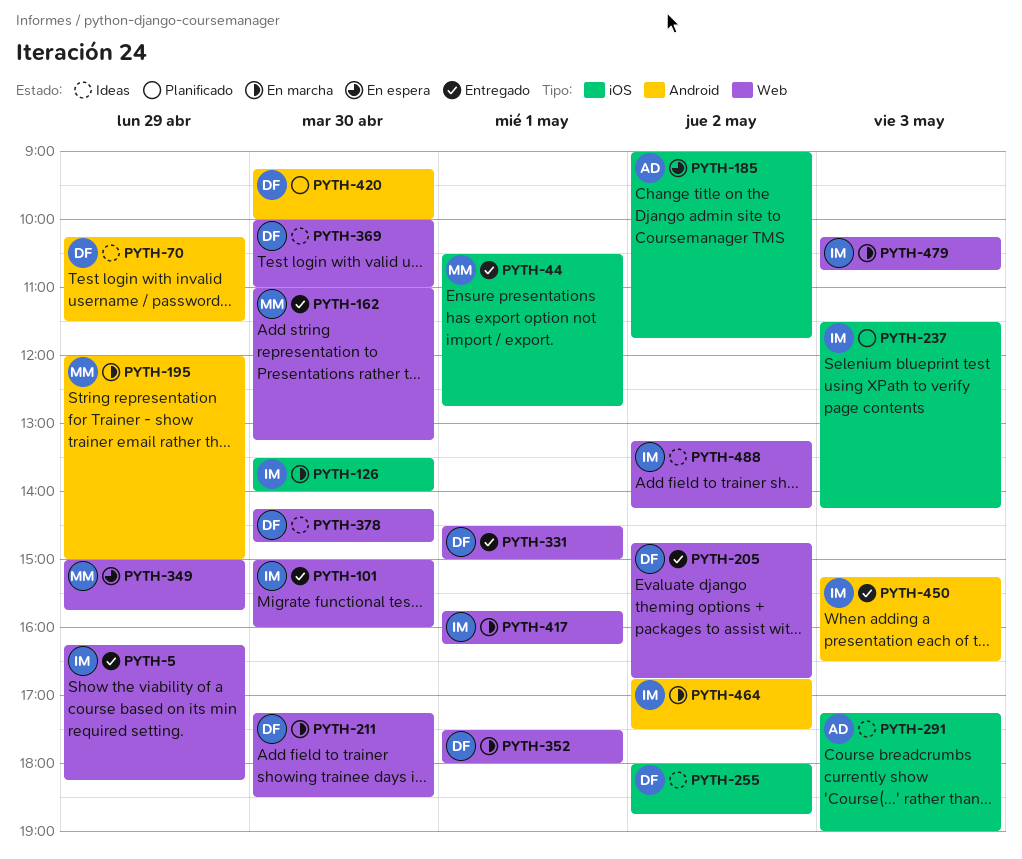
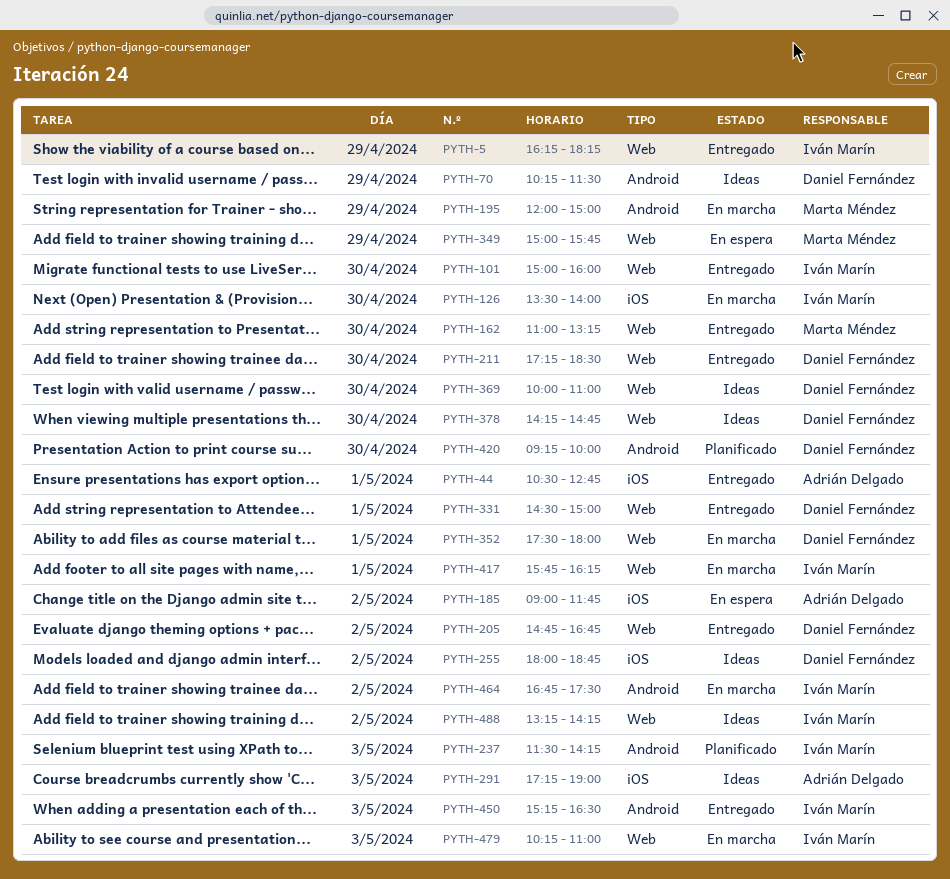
PYTH-44, owner: Marta Méndez -> Adrián Delgado
PYTH-211, status: En marcha -> Entregado
PYTH-237, label: iOS -> Android
PYTH-479, ends: 10:45 -> 11:00

